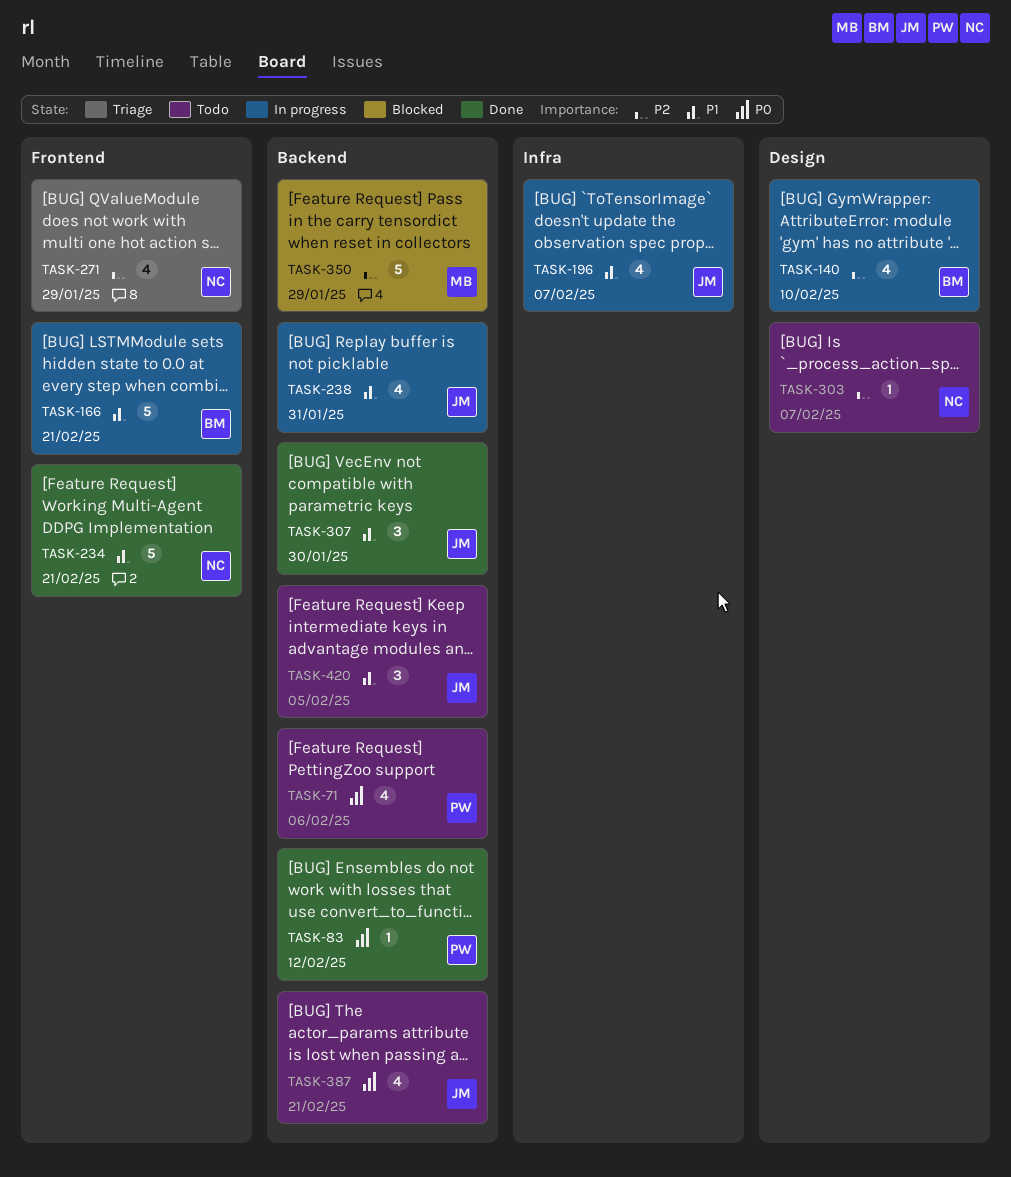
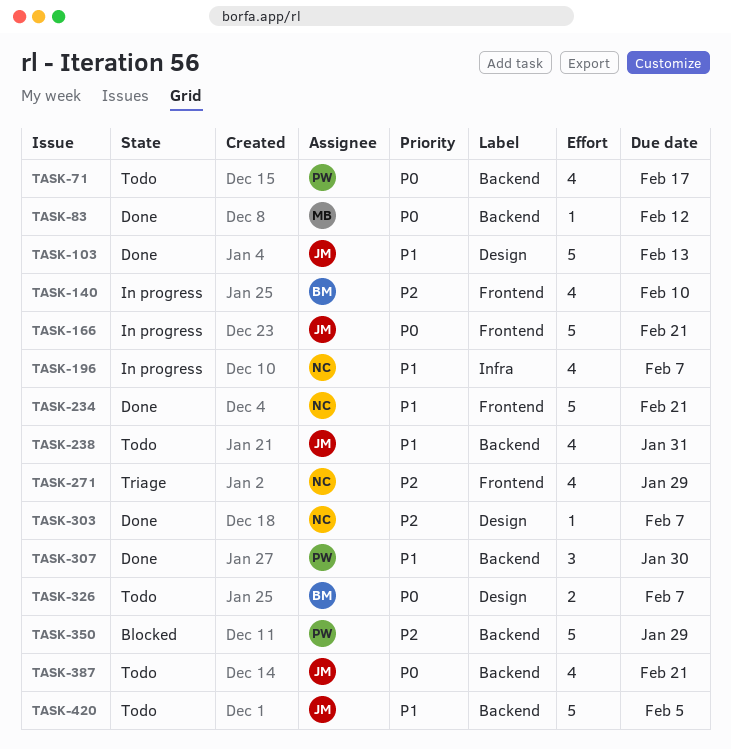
TASK-71, due: Feb 6 -> Feb 17
TASK-83, owner: PW -> MB
TASK-103: none -> present
TASK-140, label: Design -> Frontend
TASK-166, owner: BM -> JM
TASK-166, priority: P1 -> P0
TASK-196, owner: JM -> NC
TASK-238, status: In progress -> Todo
TASK-303, status: Todo -> Done
TASK-307, owner: JM -> PW
TASK-326: none -> present
TASK-350, owner: MB -> PW
TASK-420, estimate: 3 -> 5

